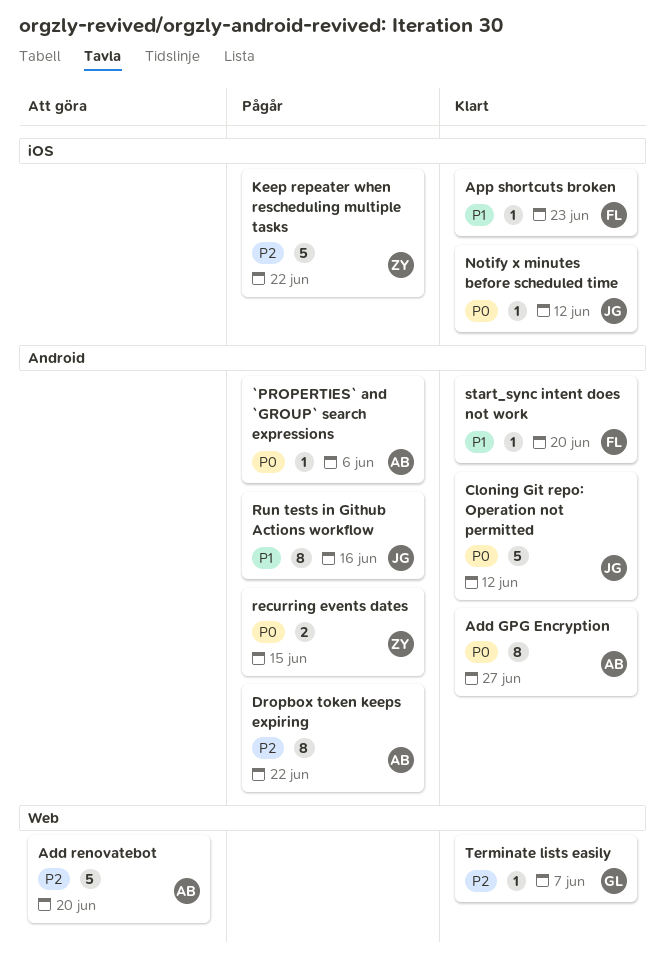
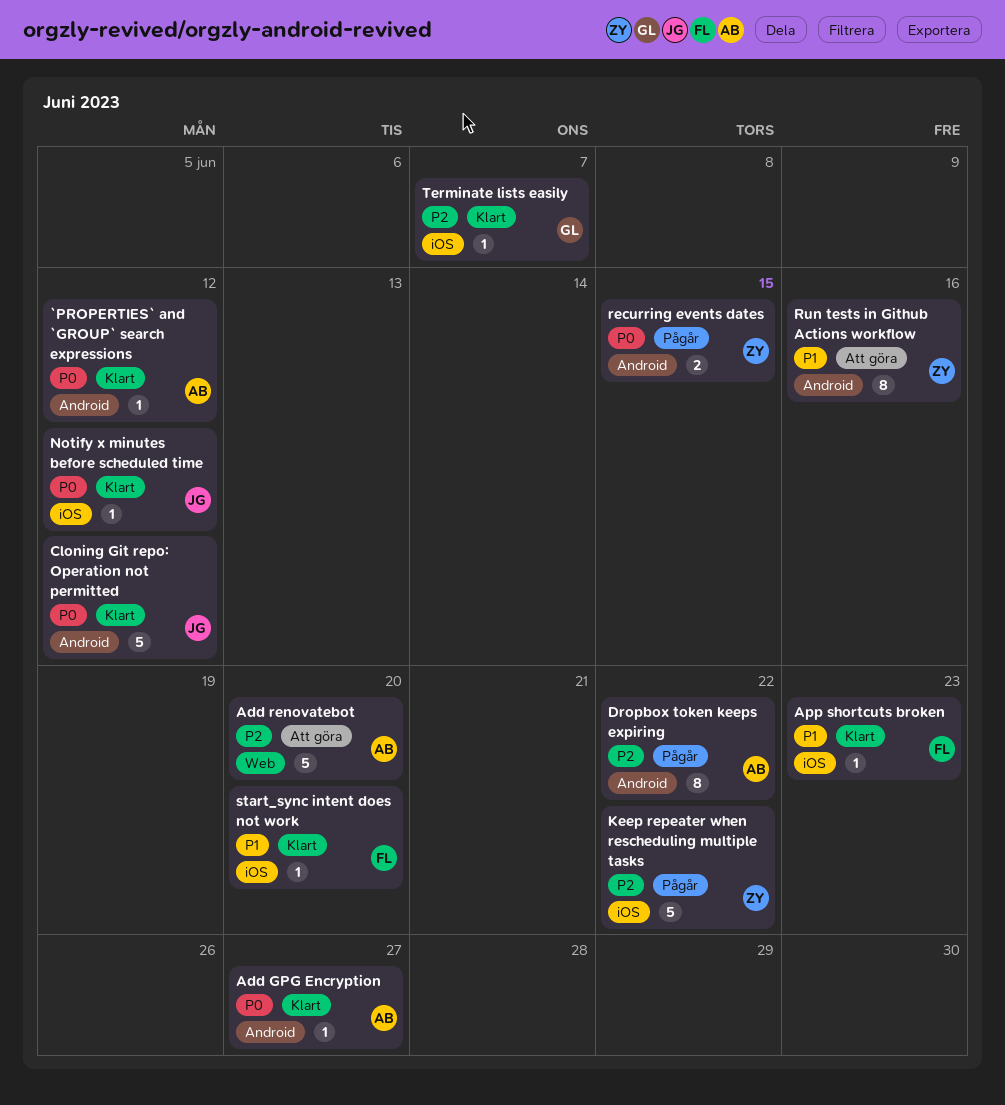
`PROPERTIES` and `GROUP` search expressions, status: Pågår -> Klart
`PROPERTIES` and `GROUP` search expressions, due: Jun 6 -> Jun 12
Add GPG Encryption, estimate: 8 -> 1
Run tests in Github Actions workflow, status: Pågår -> Att göra
Run tests in Github Actions workflow, owner: JG -> ZY
start_sync intent does not work, label: Android -> iOS
Terminate lists easily, label: Web -> iOS

